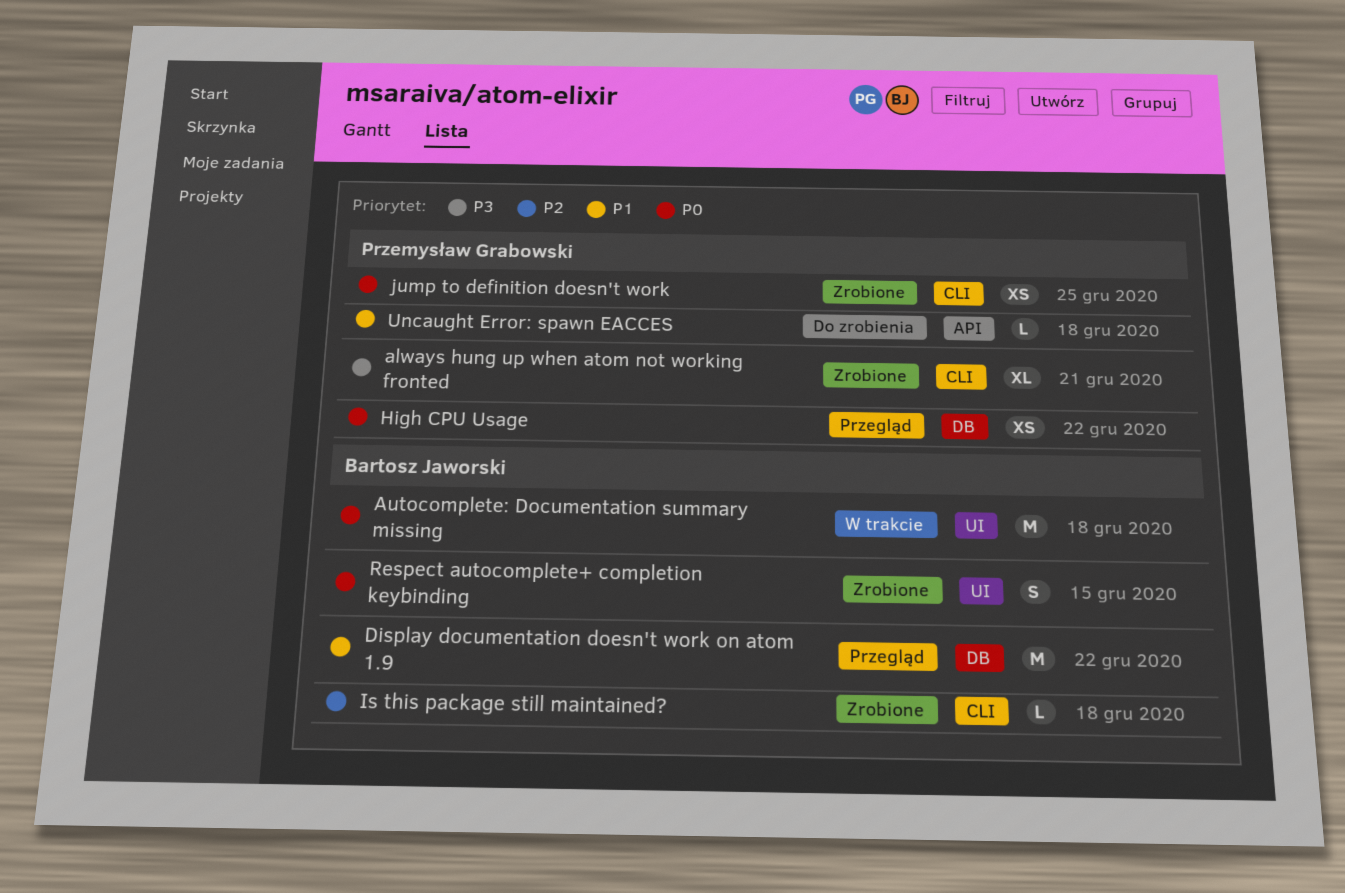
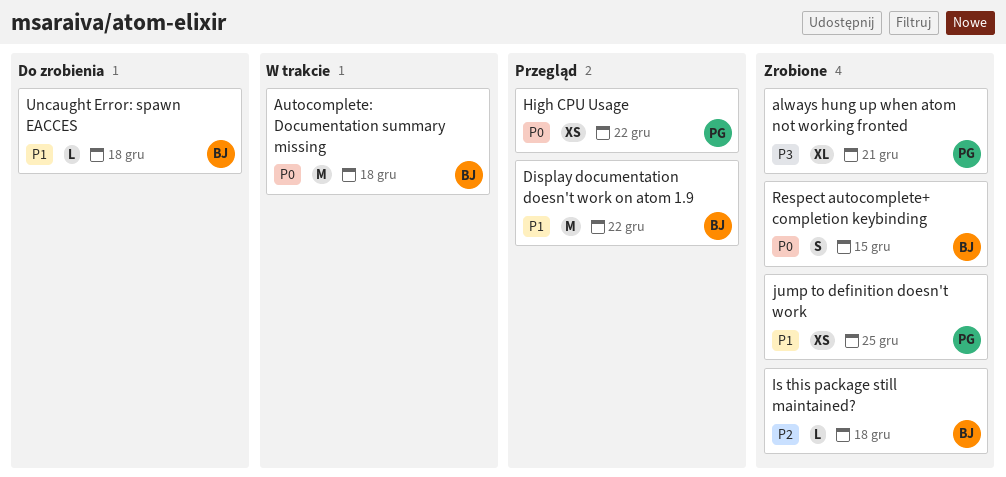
jump to definition doesn't work, priority: P0 -> P1
Uncaught Error: spawn EACCES, owner: Przemysław Grabowski -> Bartosz Jaworski

